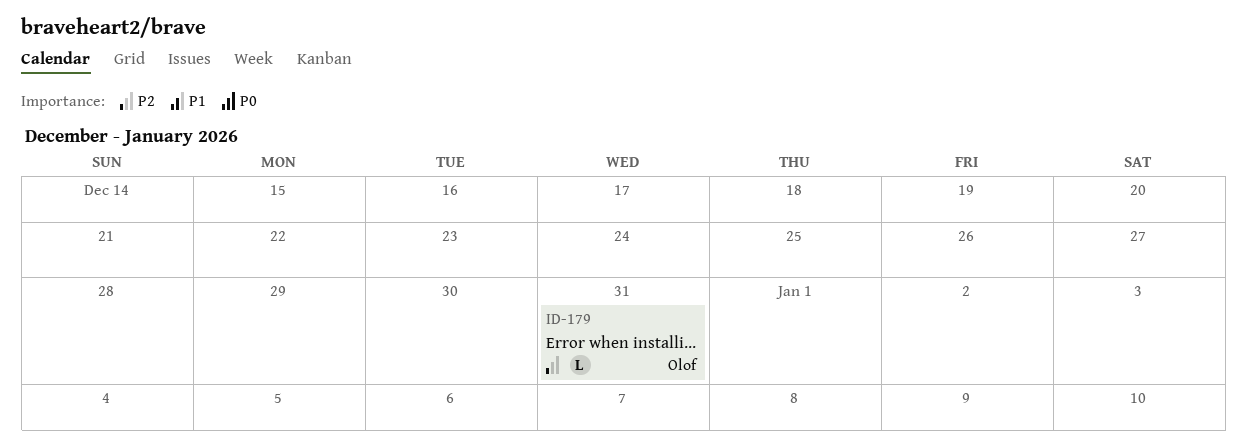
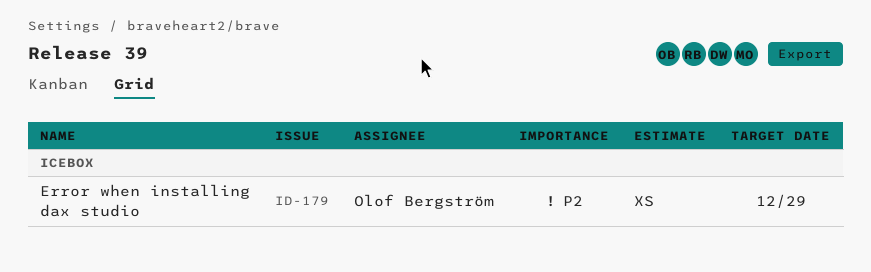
ID-179, estimate: L -> XS
ID-179, due: Dec 31 -> Dec 29

